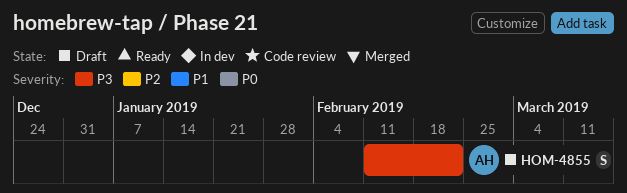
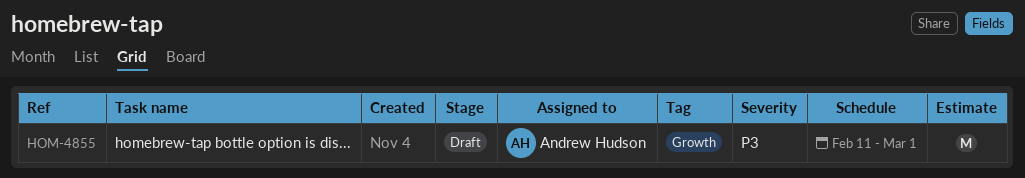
HOM-4855, estimate: S -> M
HOM-4855, due: Feb 22 -> Mar 1

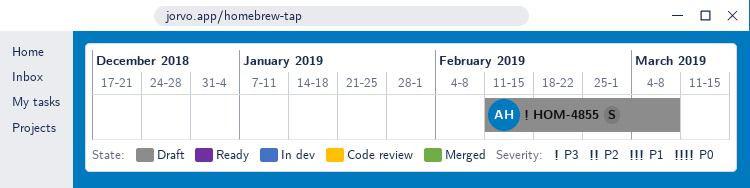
HOM-4855, estimate: M -> S
HOM-4855, due: Mar 1 -> Mar 8

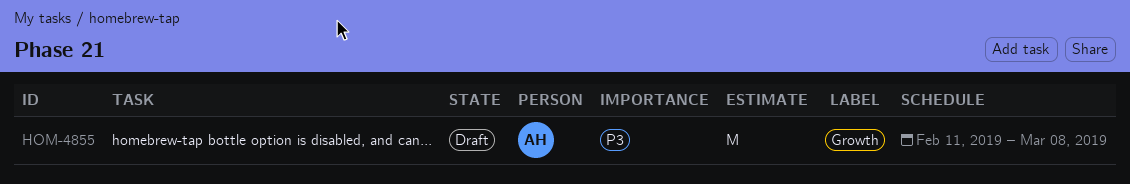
HOM-4855, estimate: S -> M

